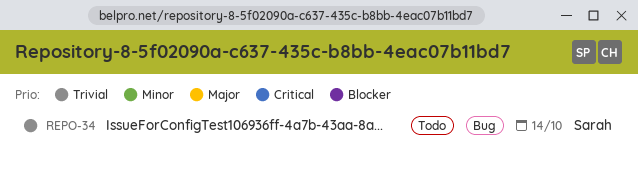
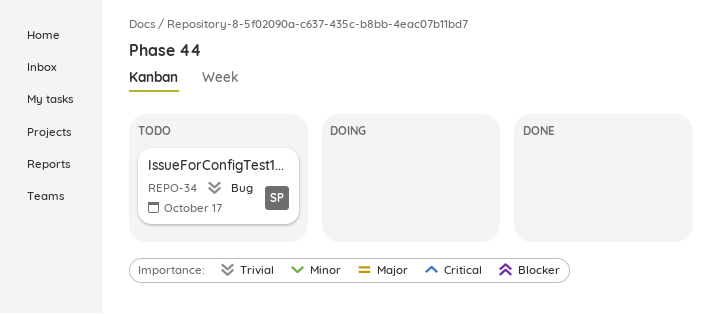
REPO-34, due: Oct 14 -> Oct 17

